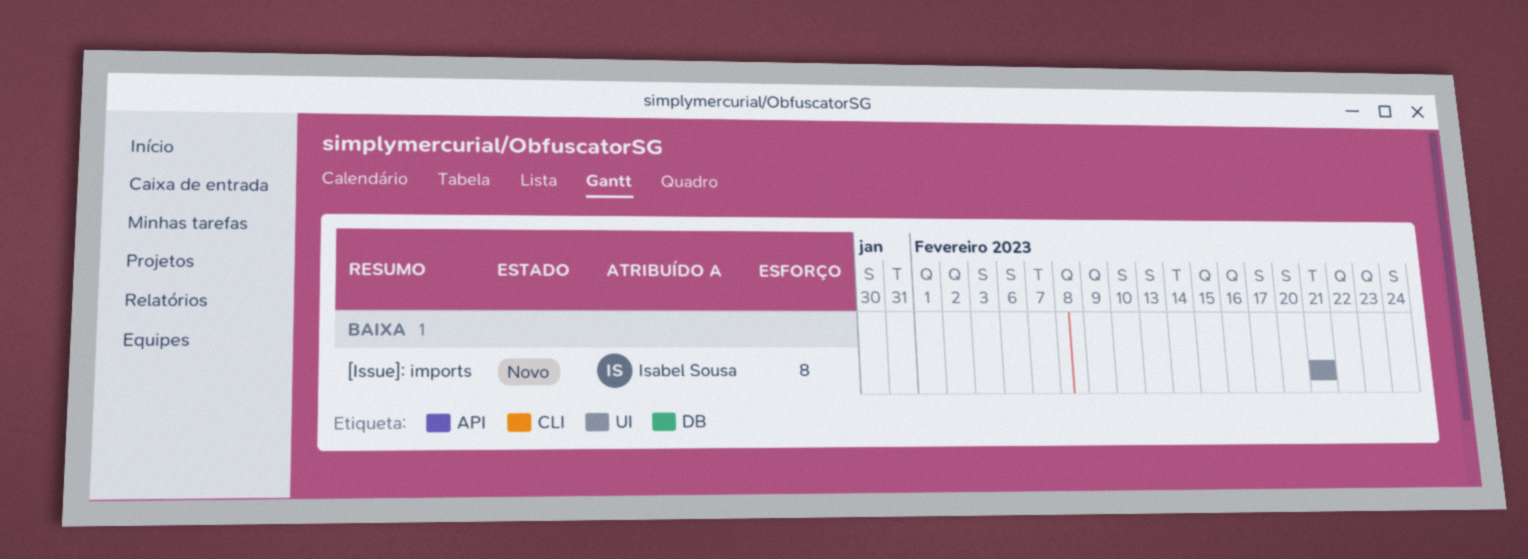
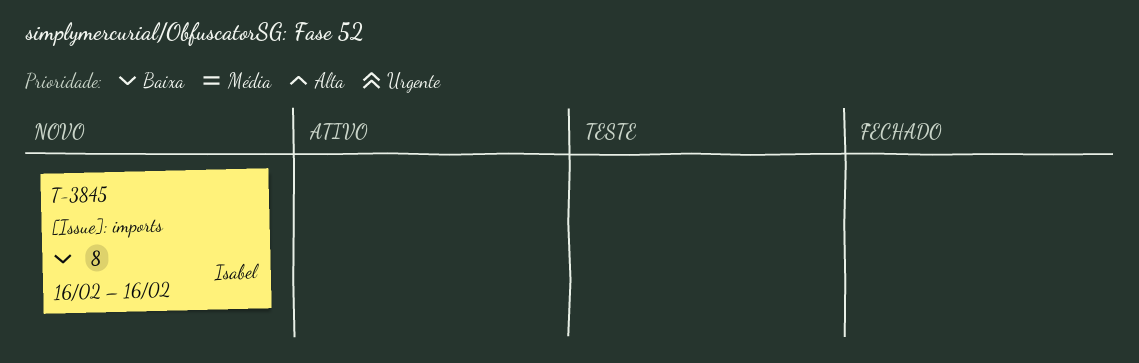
[Issue]: imports, start: Feb 21 -> Feb 16
[Issue]: imports, due: Feb 21 -> Feb 16

